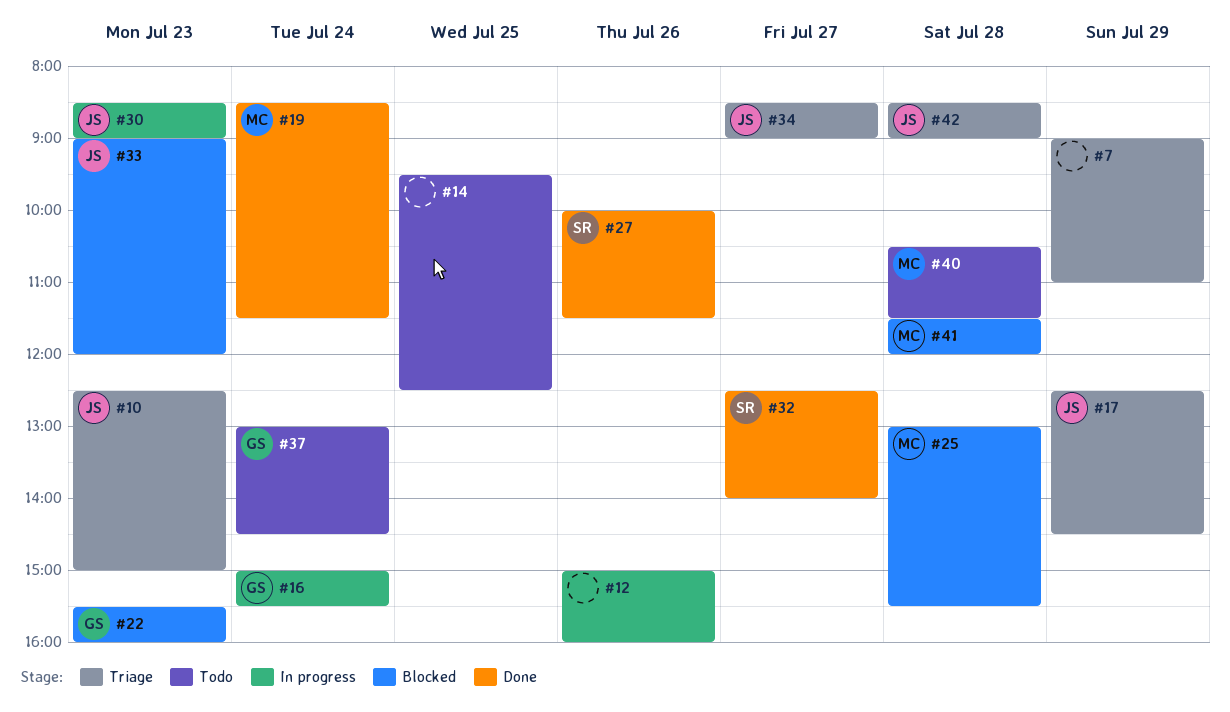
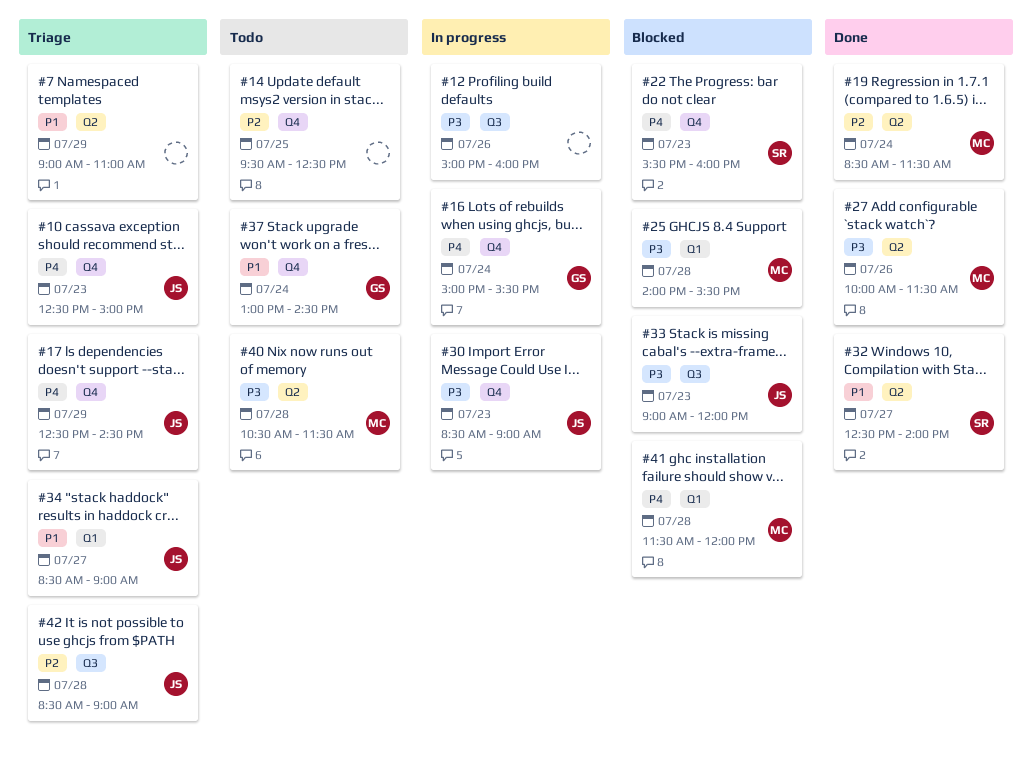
#22, owner: GS -> SR
#25, begins: 13:00 -> 14:00
#27, owner: SR -> MC

